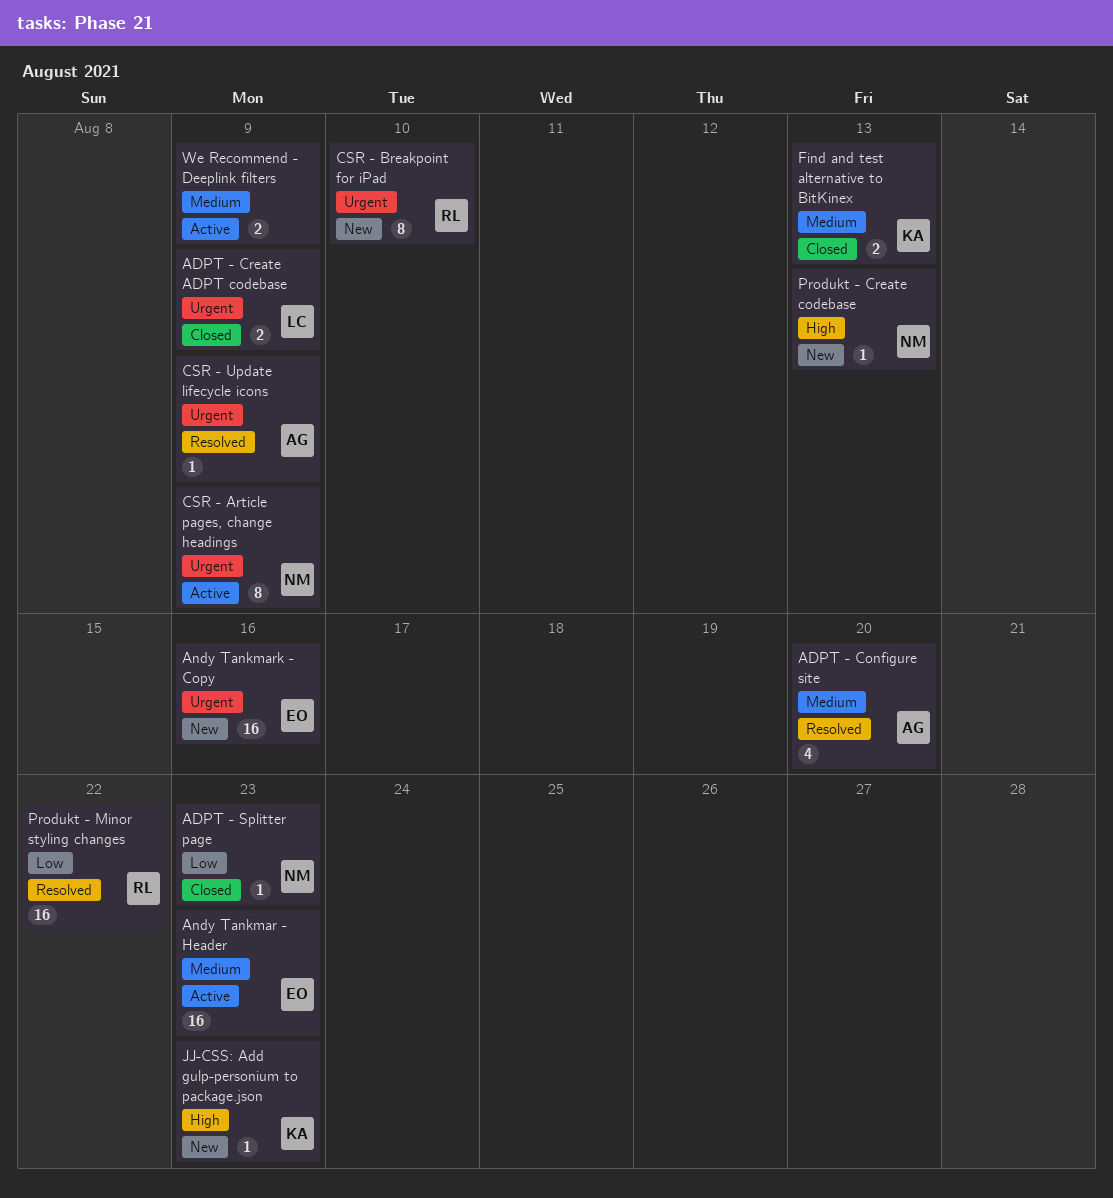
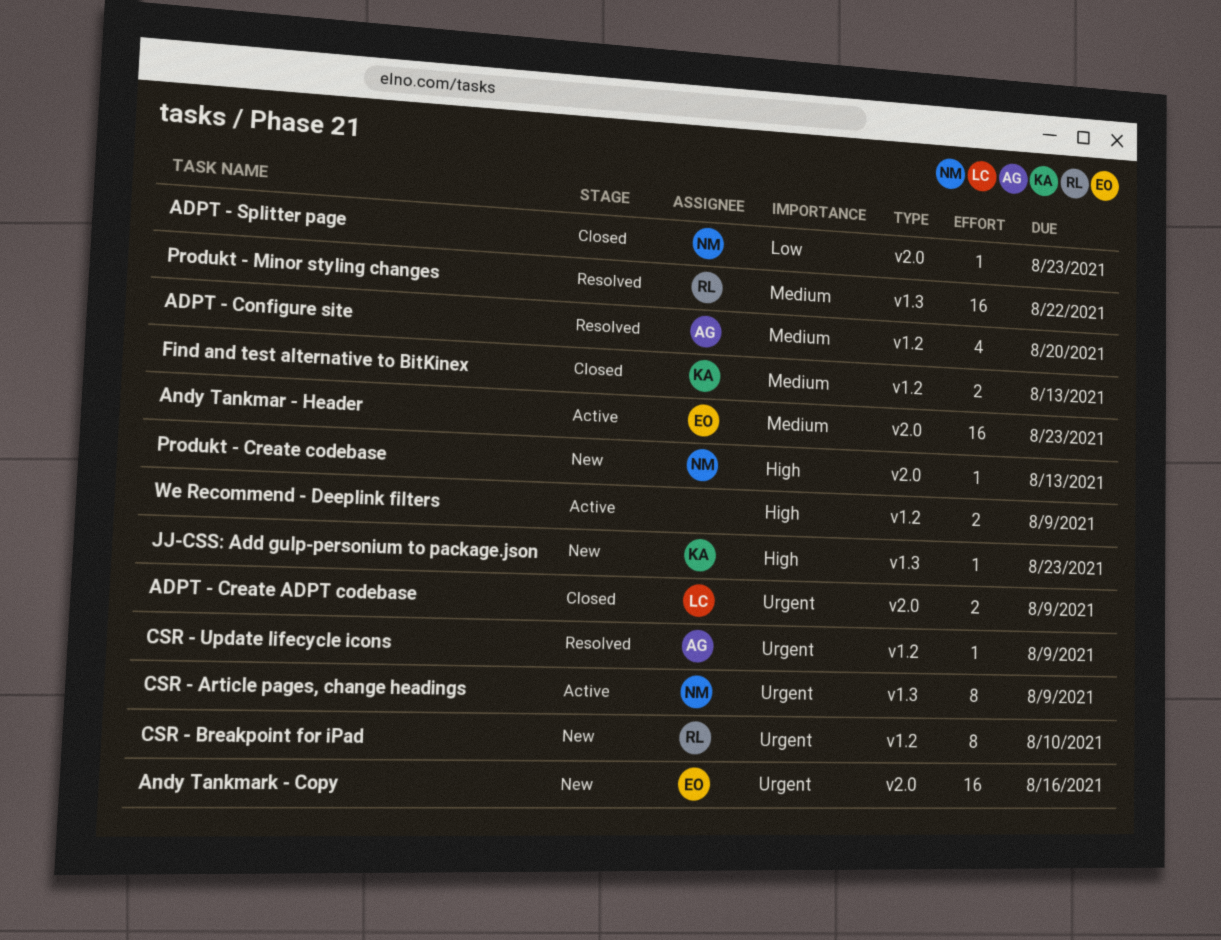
Produkt - Minor styling changes, priority: Low -> Medium
We Recommend - Deeplink filters, priority: Medium -> High

